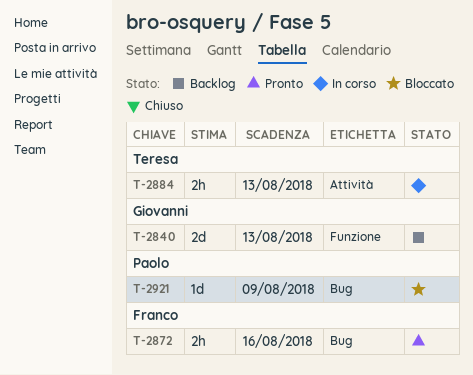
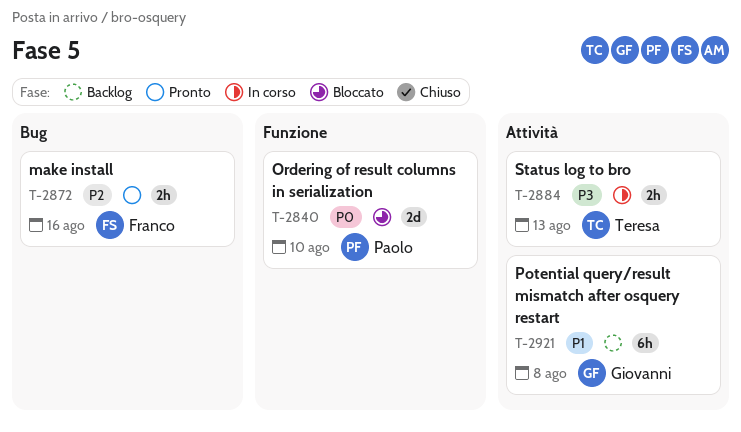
T-2840, status: Backlog -> Bloccato
T-2840, owner: Giovanni -> Paolo
T-2840, due: Aug 13 -> Aug 10
T-2921, status: Bloccato -> Backlog
T-2921, owner: Paolo -> Giovanni
T-2921, label: Bug -> Attività
T-2921, estimate: 1d -> 6h
T-2921, due: Aug 9 -> Aug 8

